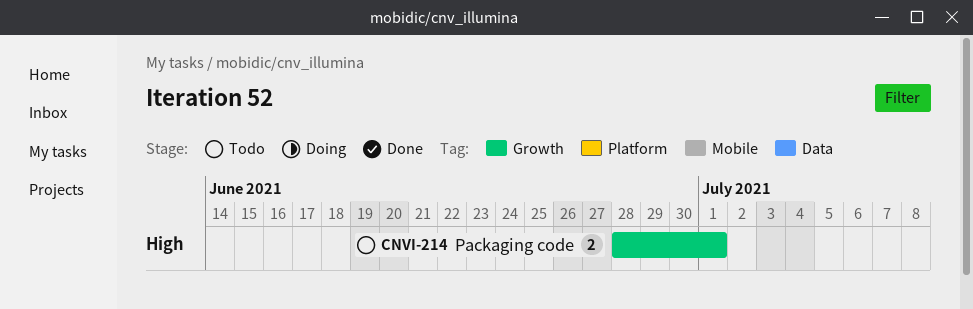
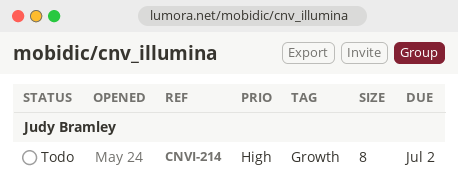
CNVI-214, estimate: 2 -> 8
CNVI-214, due: Jul 1 -> Jul 2

